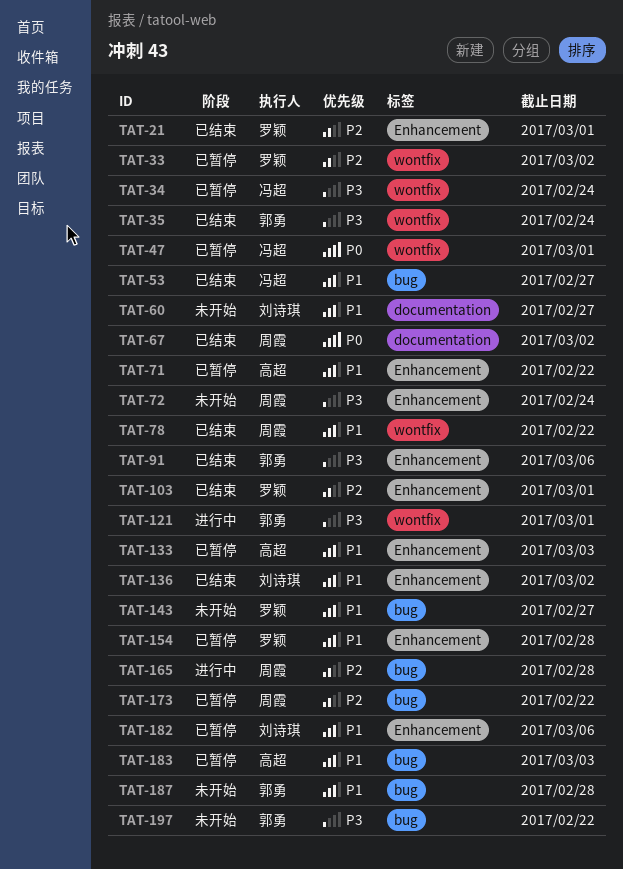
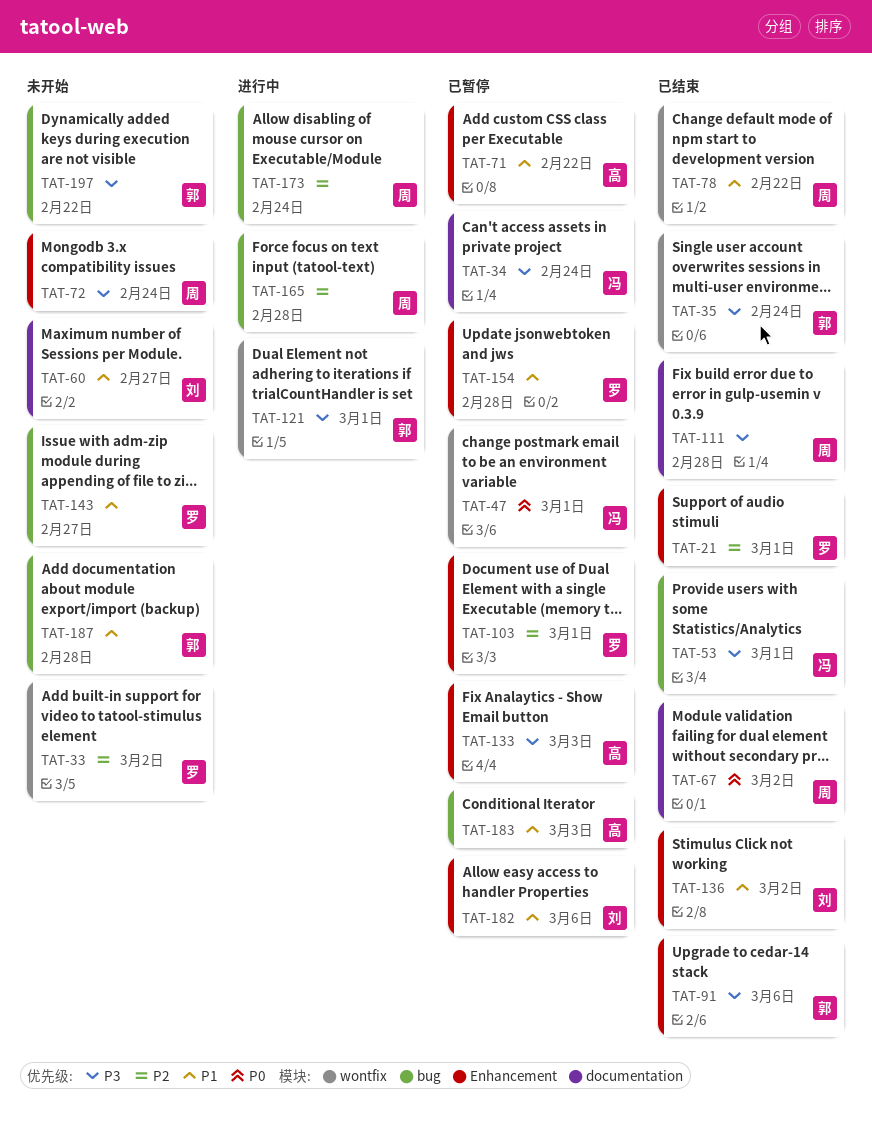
TAT-33, status: 已暂停 -> 未开始
TAT-34, label: wontfix -> documentation
TAT-53, priority: P1 -> P3
TAT-53, due: Feb 27 -> Mar 1
TAT-103, status: 已结束 -> 已暂停
TAT-111: none -> present
TAT-133, priority: P1 -> P3
TAT-173, status: 已暂停 -> 进行中
TAT-173, due: Feb 22 -> Feb 24

